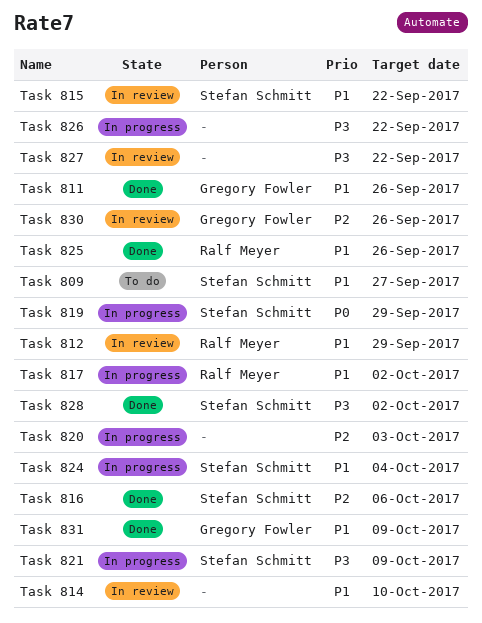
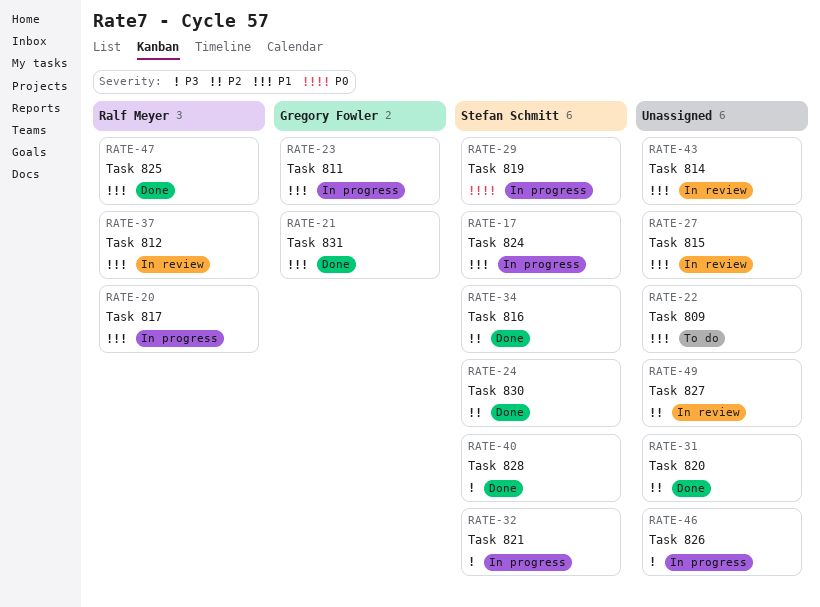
Task 809, owner: Stefan Schmitt -> none
Task 811, status: Done -> In progress
Task 815, owner: Stefan Schmitt -> none
Task 820, status: In progress -> Done
Task 827, priority: P3 -> P2
Task 830, status: In review -> Done
Task 830, owner: Gregory Fowler -> Stefan Schmitt

